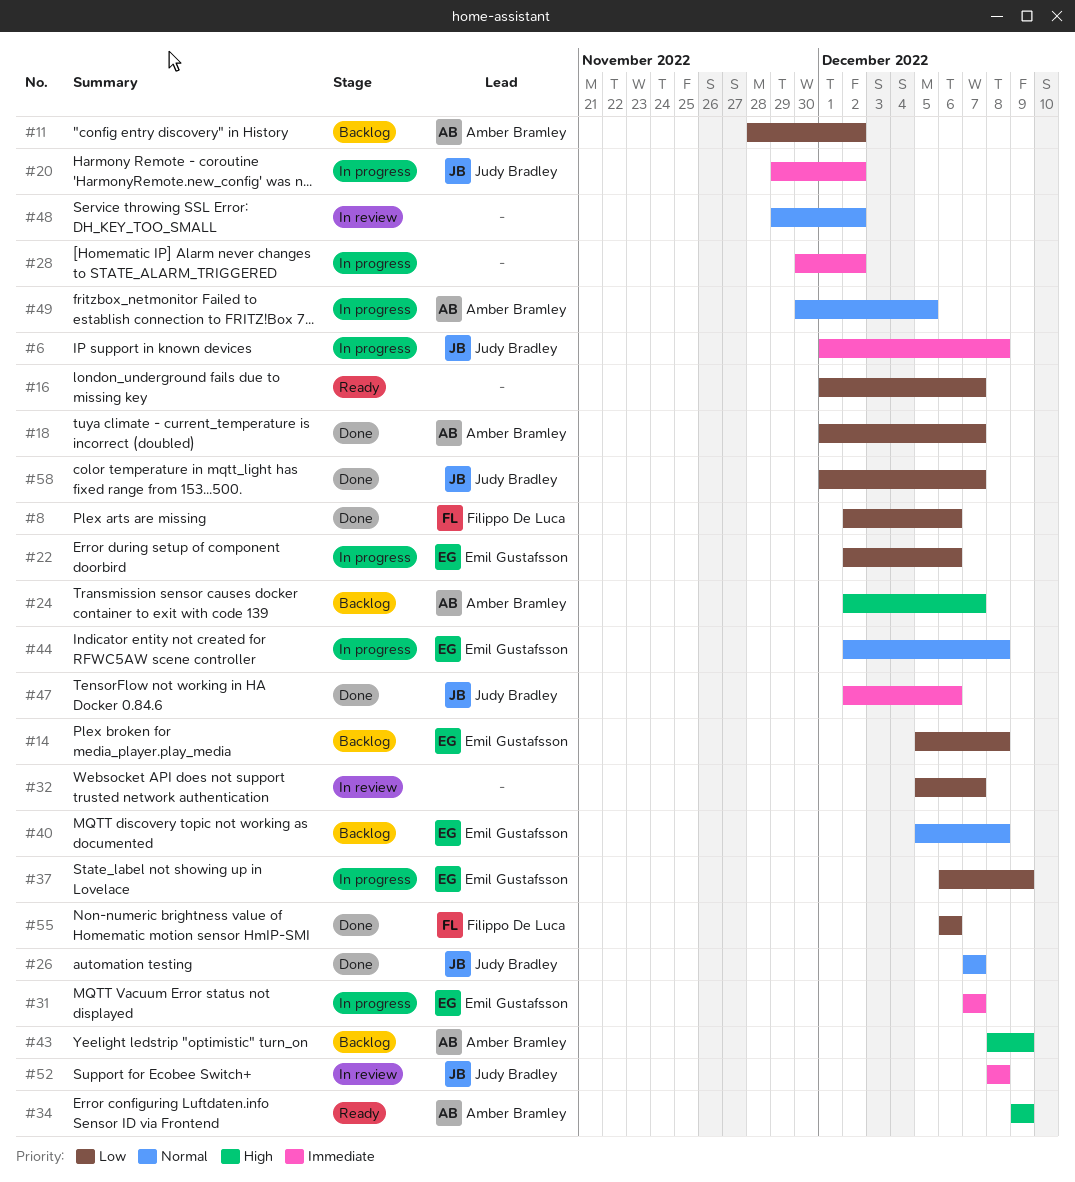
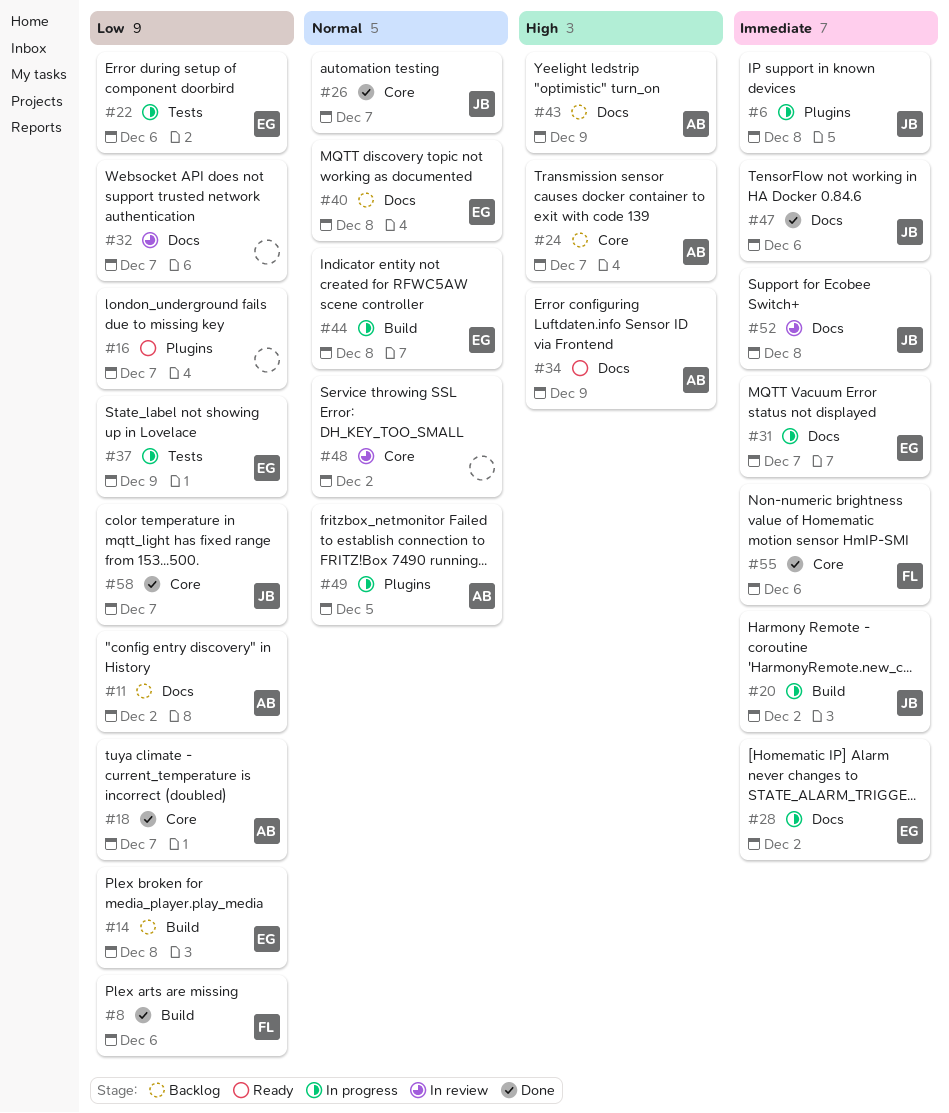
#28, owner: none -> Emil Gustafsson
#55, priority: Low -> Immediate

